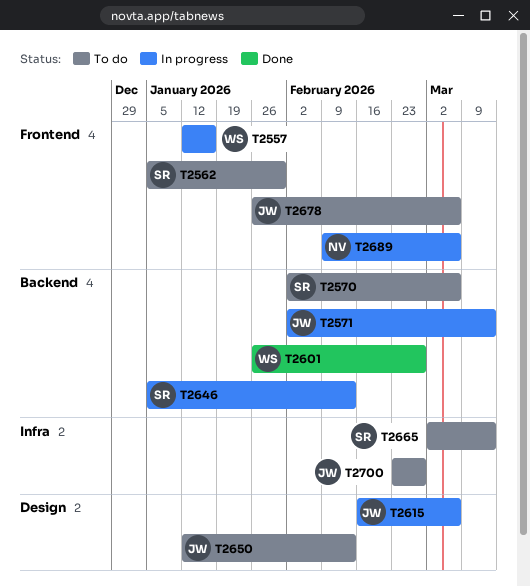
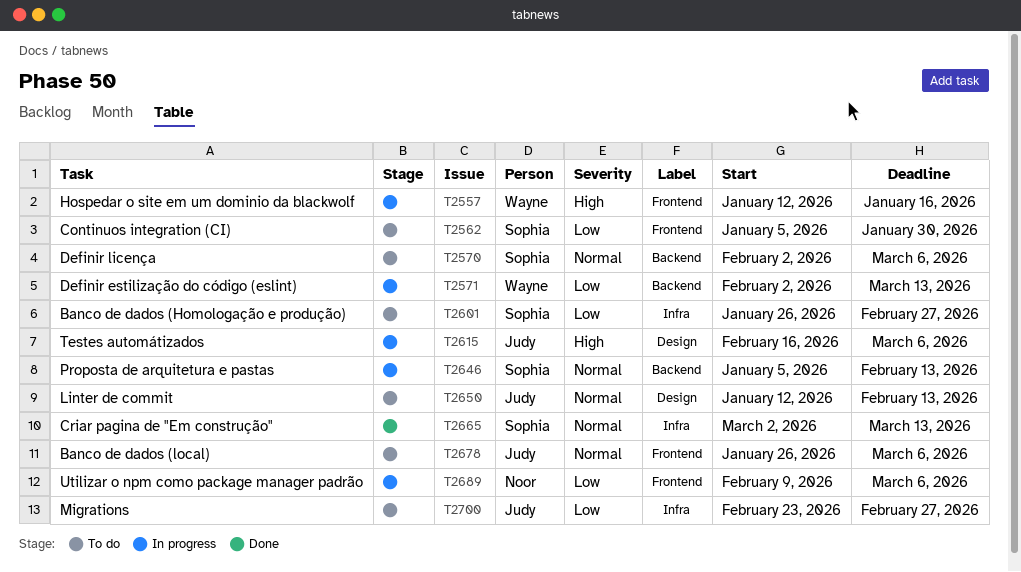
T2571, owner: Judy -> Wayne
T2601, status: Done -> To do
T2601, owner: Wayne -> Sophia
T2601, label: Backend -> Infra
T2665, status: To do -> Done

